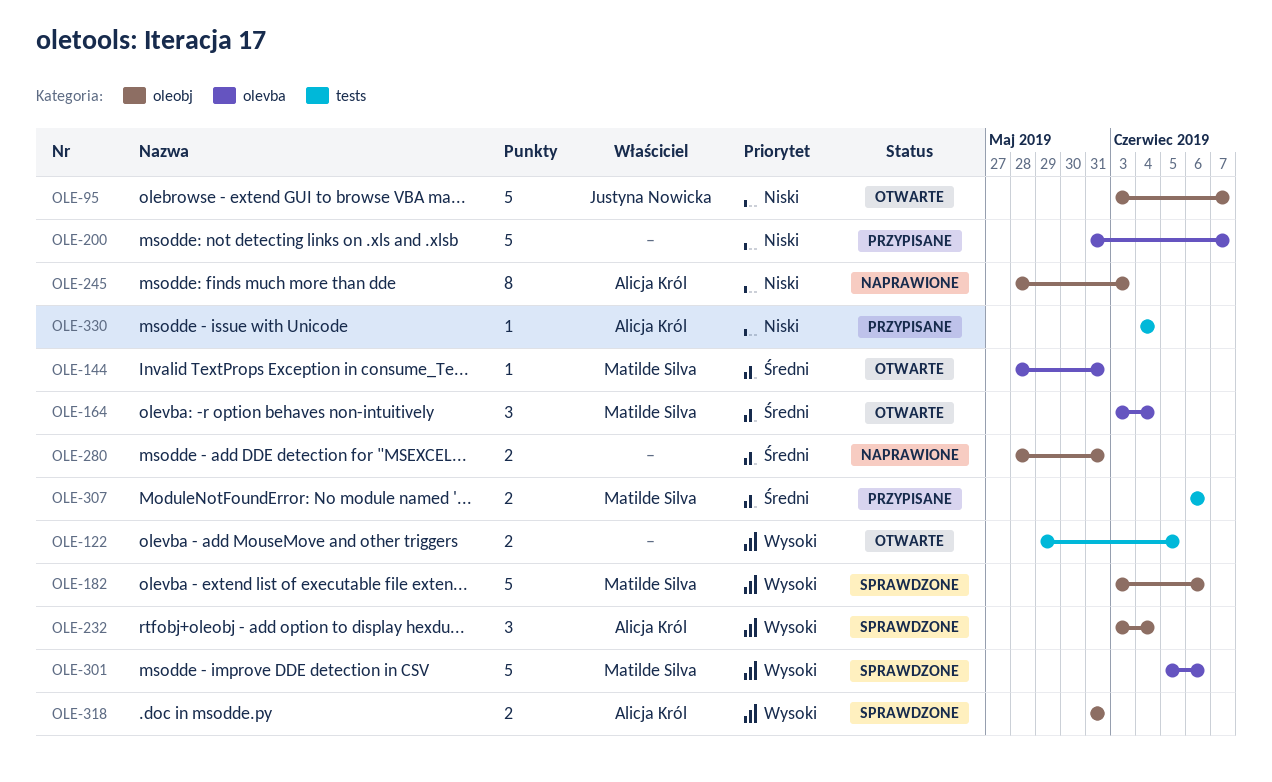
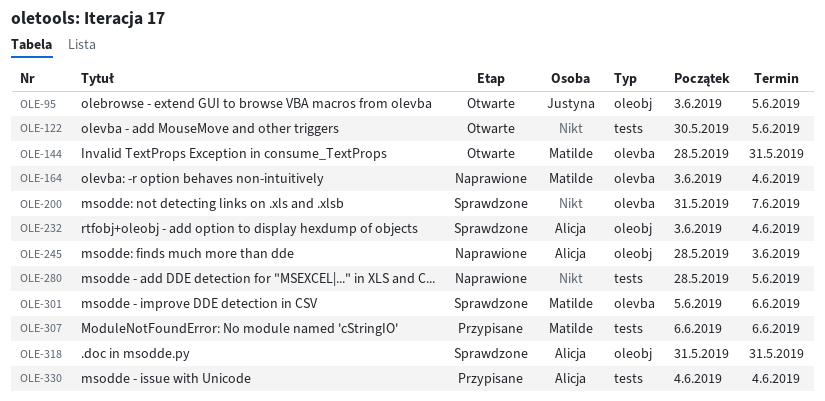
OLE-95, due: Jun 7 -> Jun 5
OLE-122, start: May 29 -> May 30
OLE-164, status: Otwarte -> Naprawione
OLE-182: present -> none
OLE-200, status: Przypisane -> Sprawdzone
OLE-280, label: oleobj -> tests
OLE-280, due: May 31 -> Jun 5

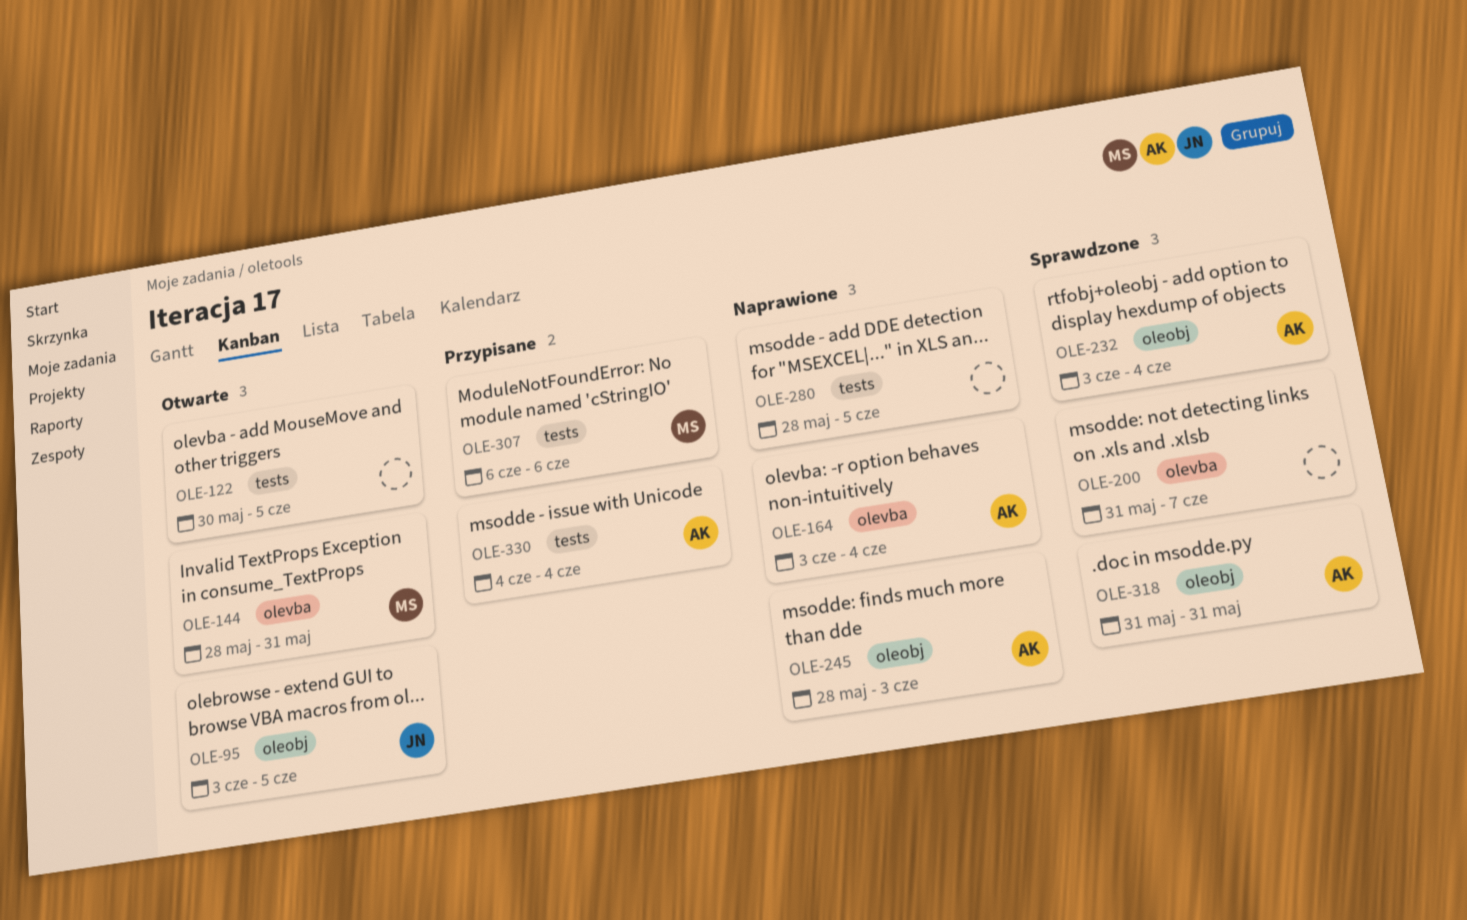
OLE-164, owner: Matilde -> Alicja
OLE-301: present -> none

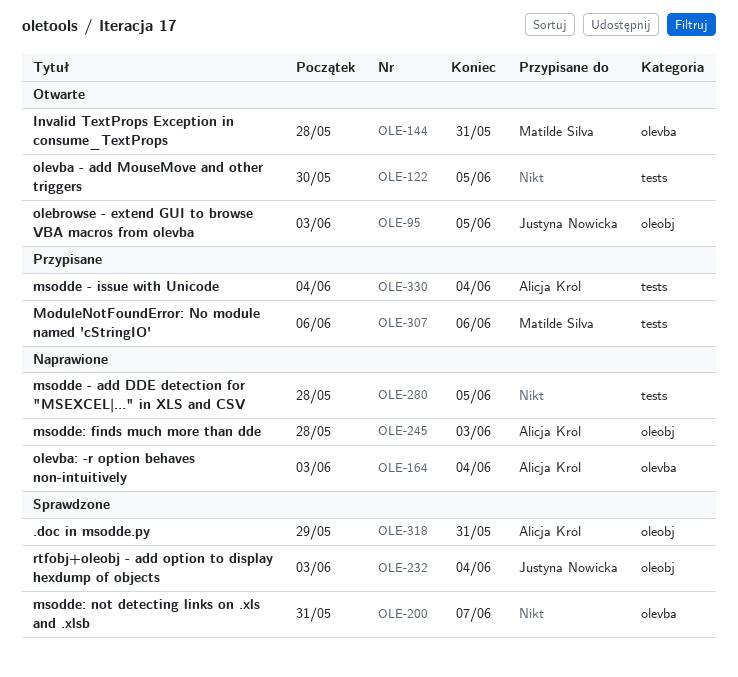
OLE-232, owner: Alicja Król -> Justyna Nowicka
OLE-318, start: May 31 -> May 29

